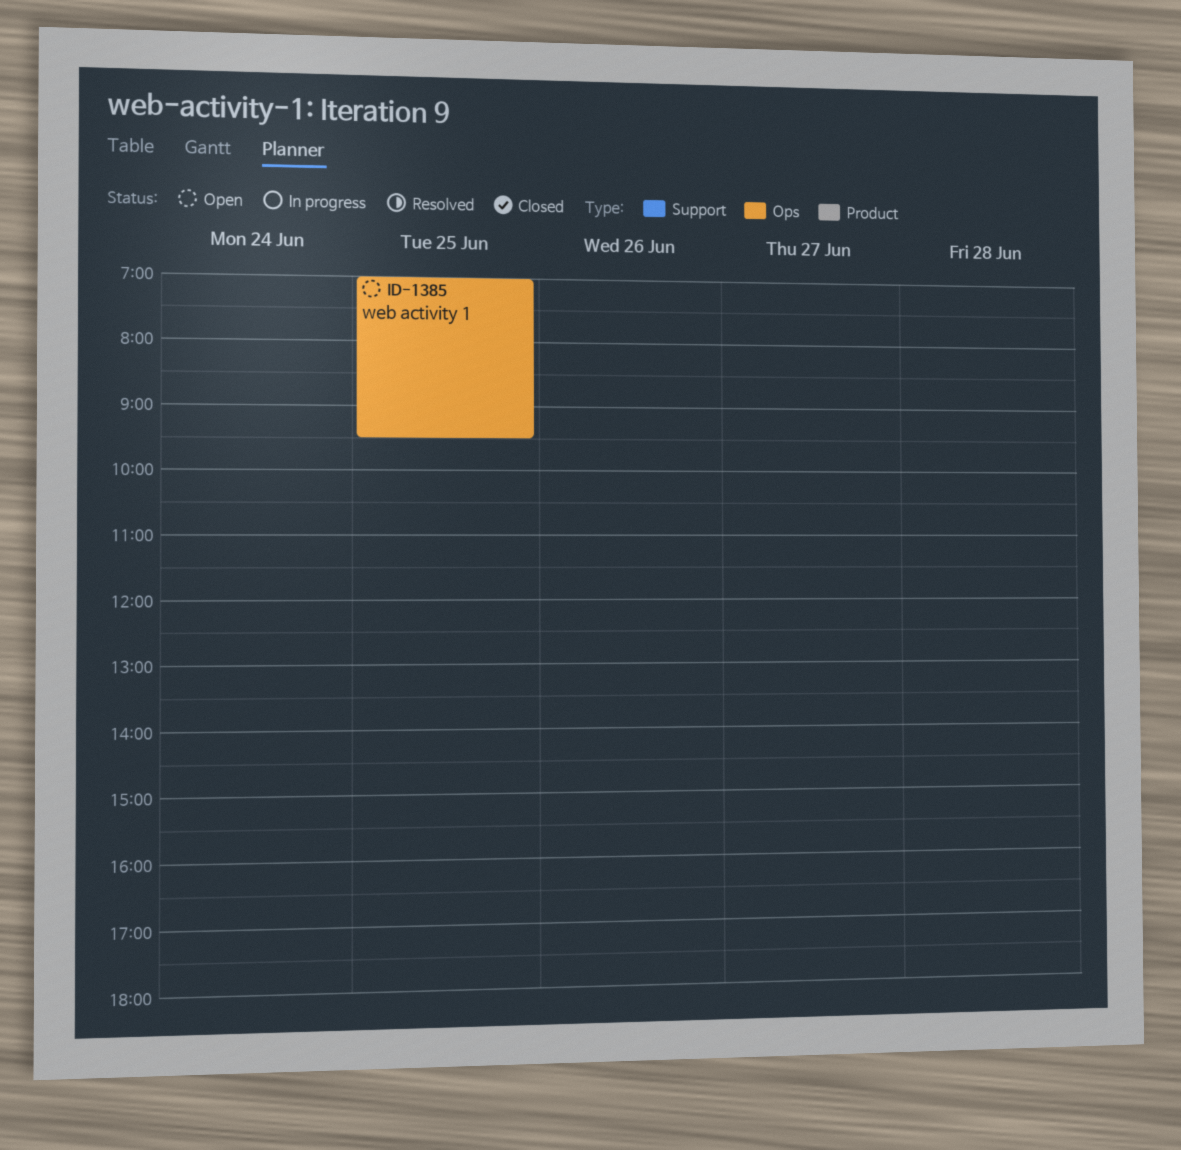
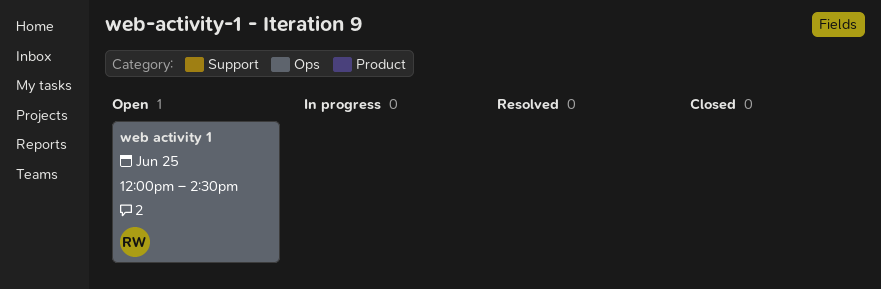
web activity 1, begins: 07:00 -> 12:00
web activity 1, ends: 09:30 -> 14:30

